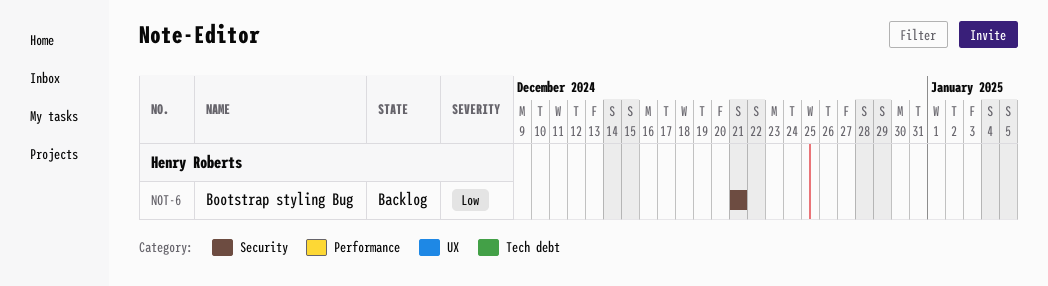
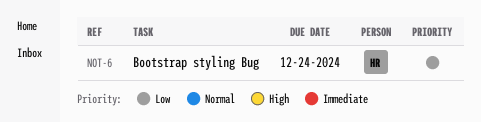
NOT-6, due: Dec 21 -> Dec 24

